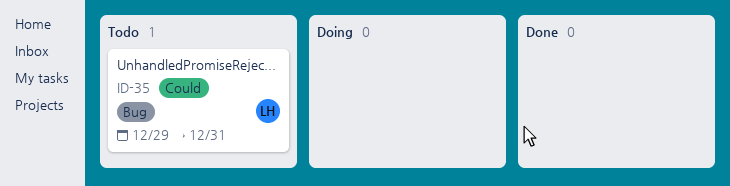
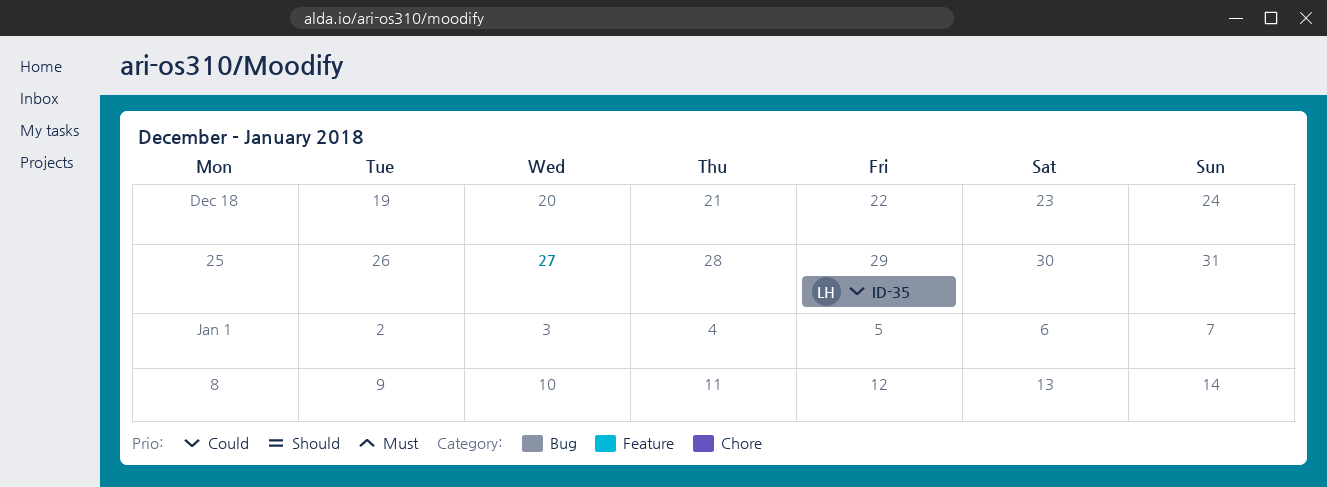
ID-35, due: Dec 31 -> Dec 29

